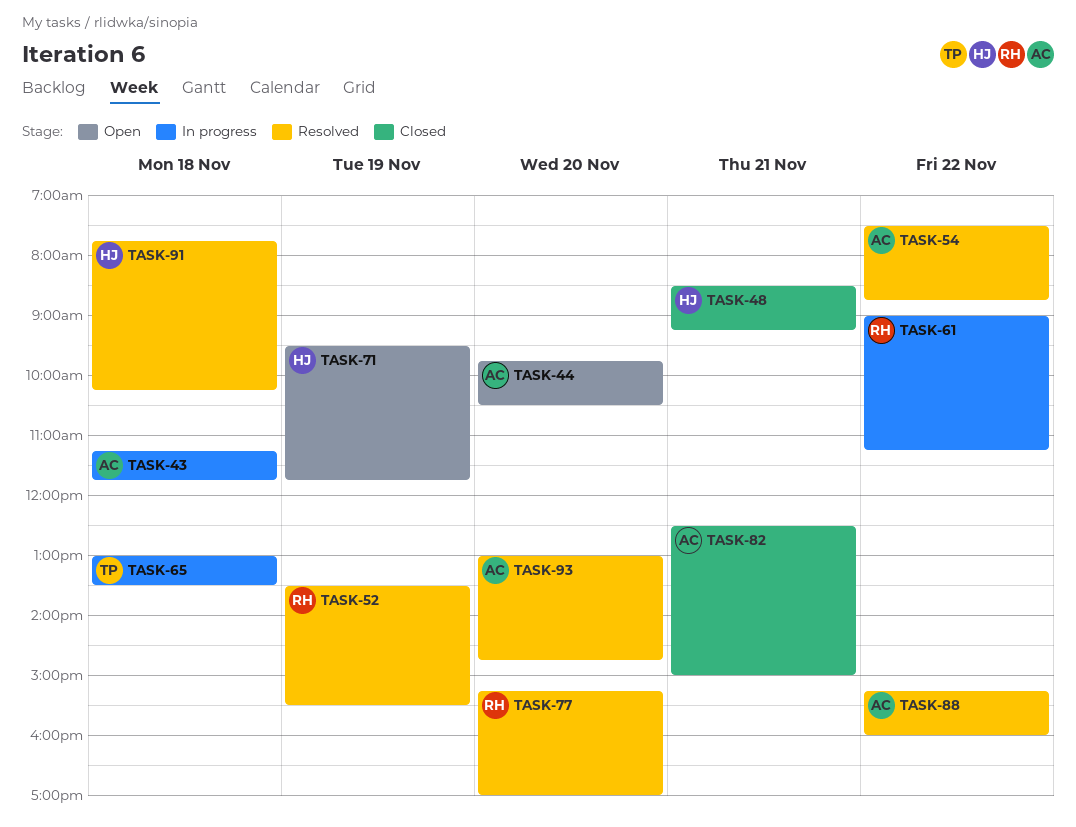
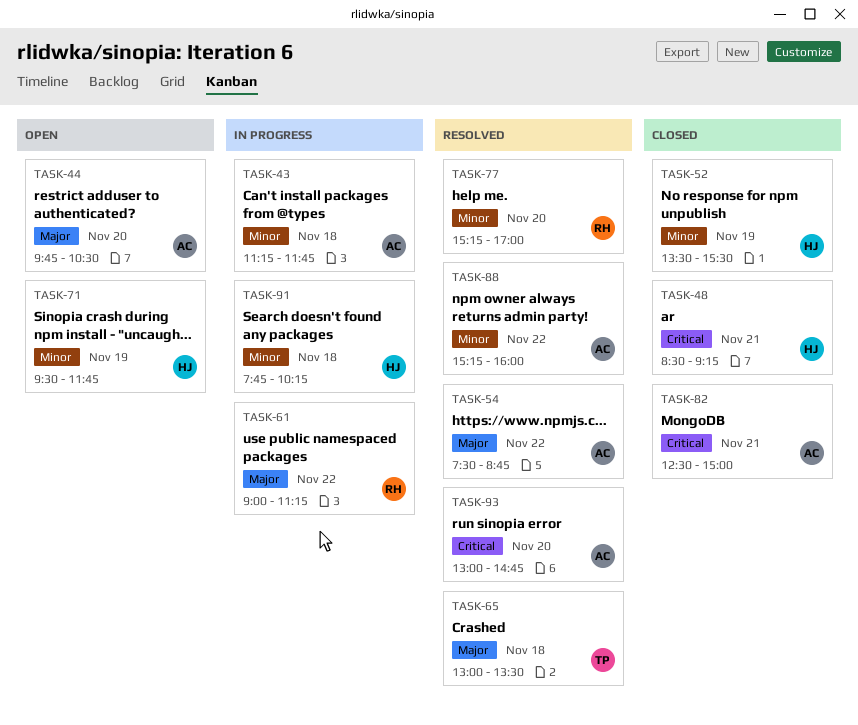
TASK-52, status: Resolved -> Closed
TASK-52, owner: RH -> HJ
TASK-65, status: In progress -> Resolved
TASK-91, status: Resolved -> In progress

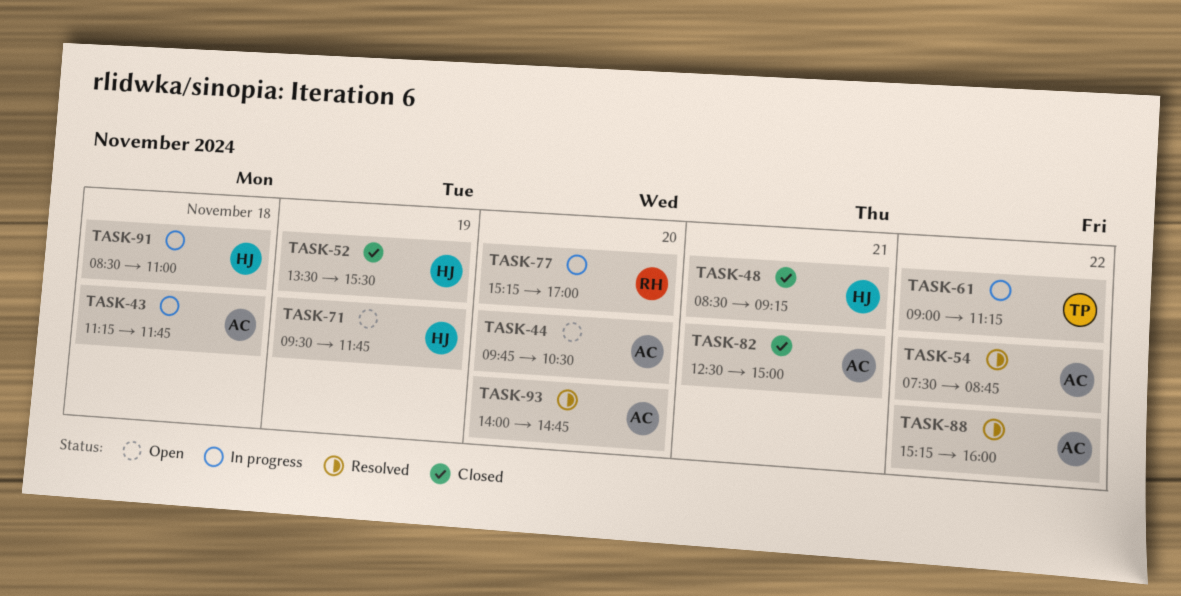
TASK-61, owner: RH -> TP
TASK-65: present -> none
TASK-77, status: Resolved -> In progress
TASK-91, begins: 07:45 -> 08:30
TASK-91, ends: 10:15 -> 11:00
TASK-93, begins: 13:00 -> 14:00

